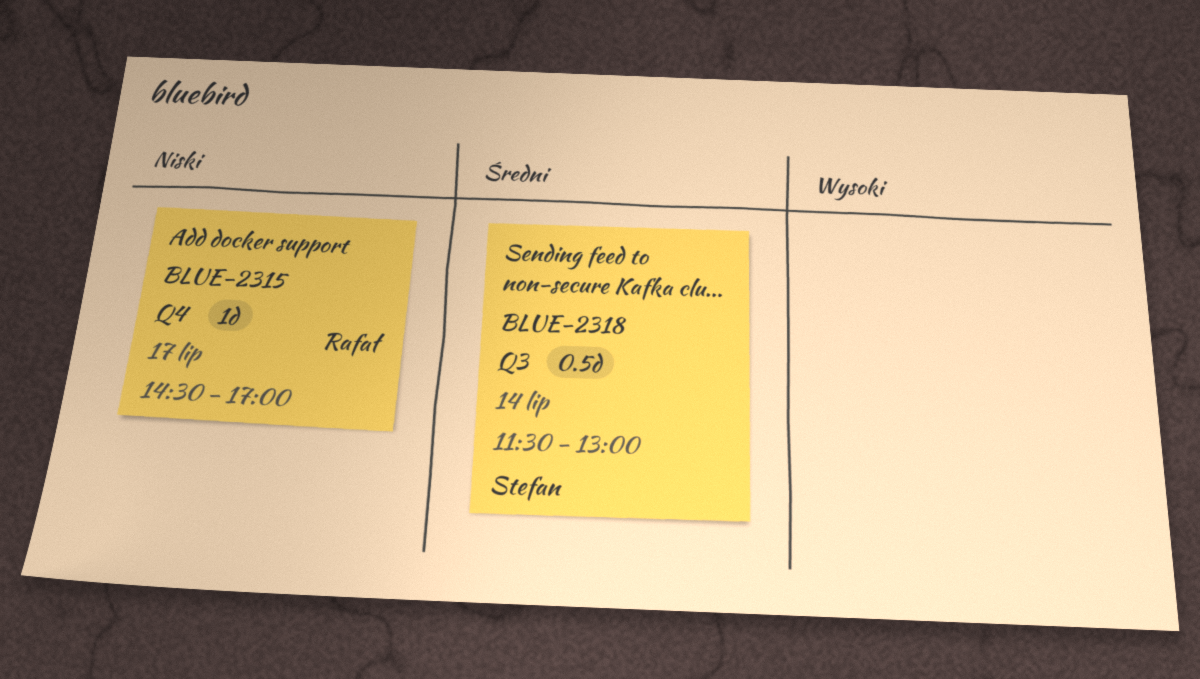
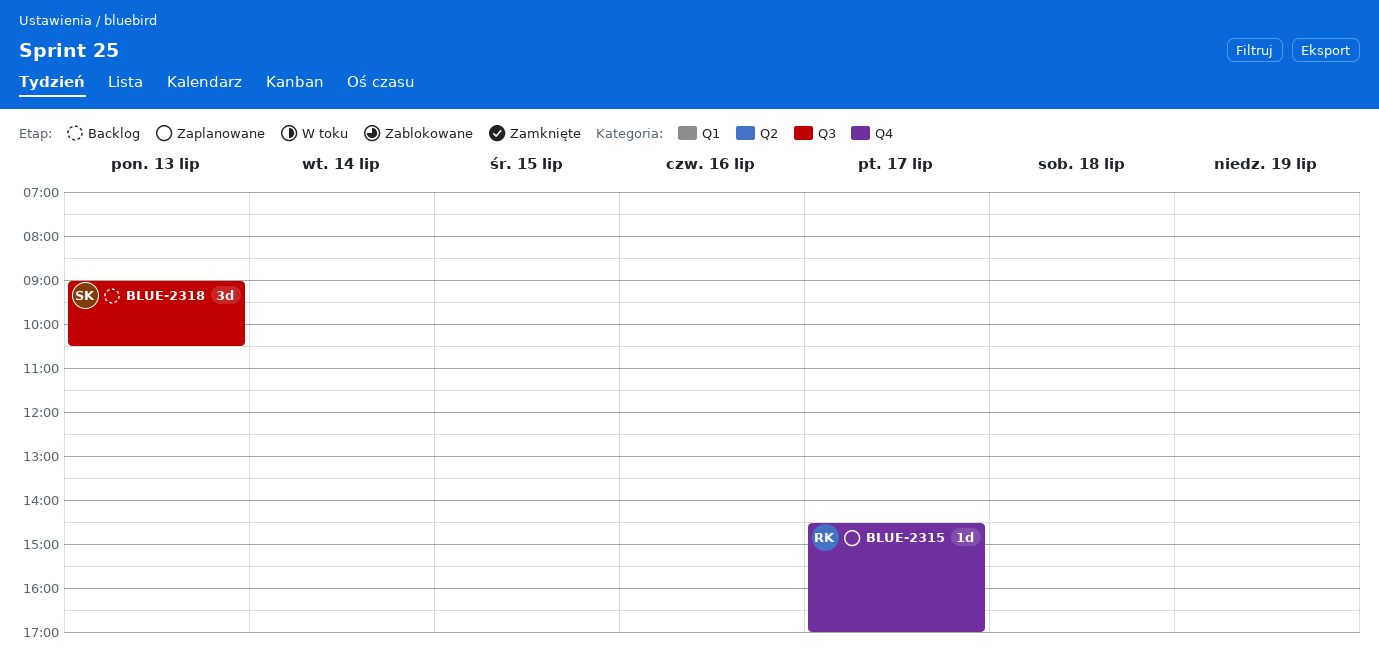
BLUE-2318, estimate: 0.5d -> 3d
BLUE-2318, day: Jul 14 -> Jul 13
BLUE-2318, begins: 11:30 -> 09:00
BLUE-2318, ends: 13:00 -> 10:30

